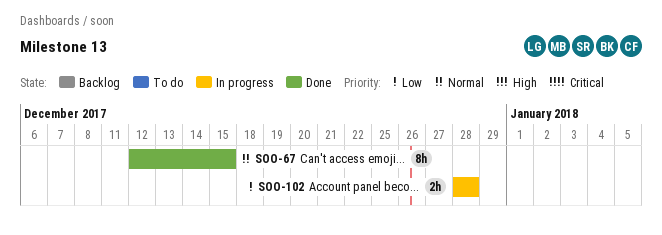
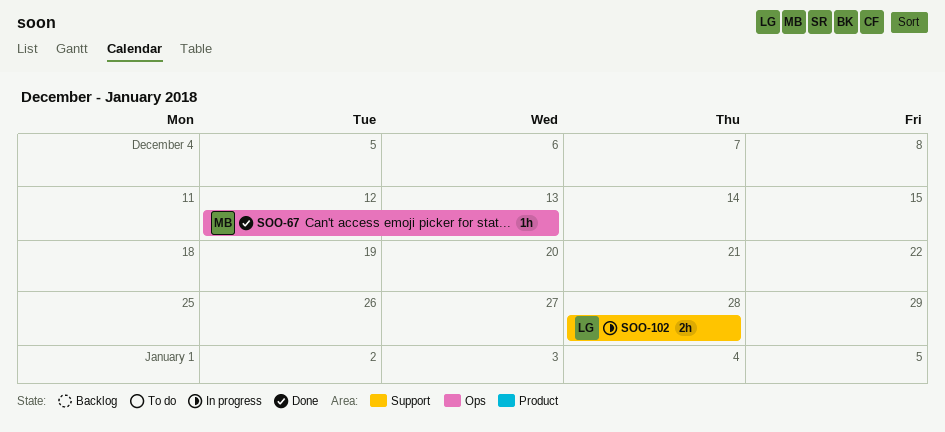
SOO-67, estimate: 8h -> 1h
SOO-67, due: Dec 15 -> Dec 13

